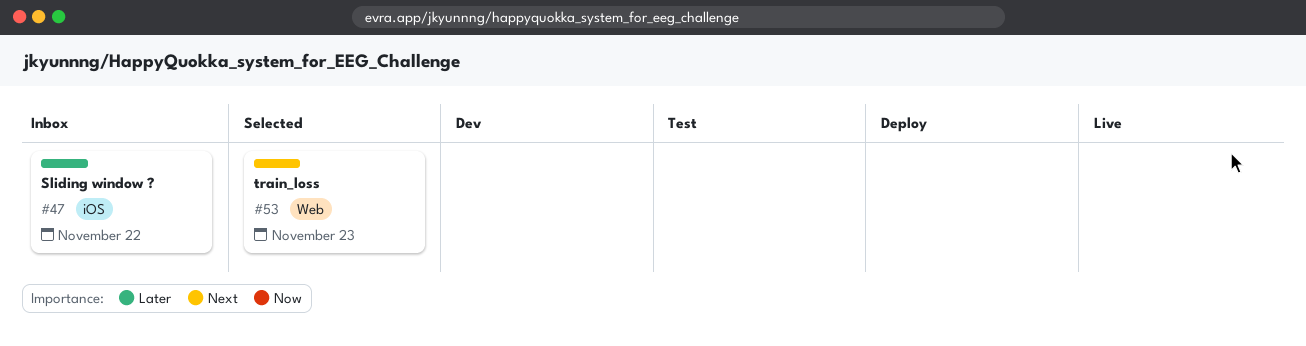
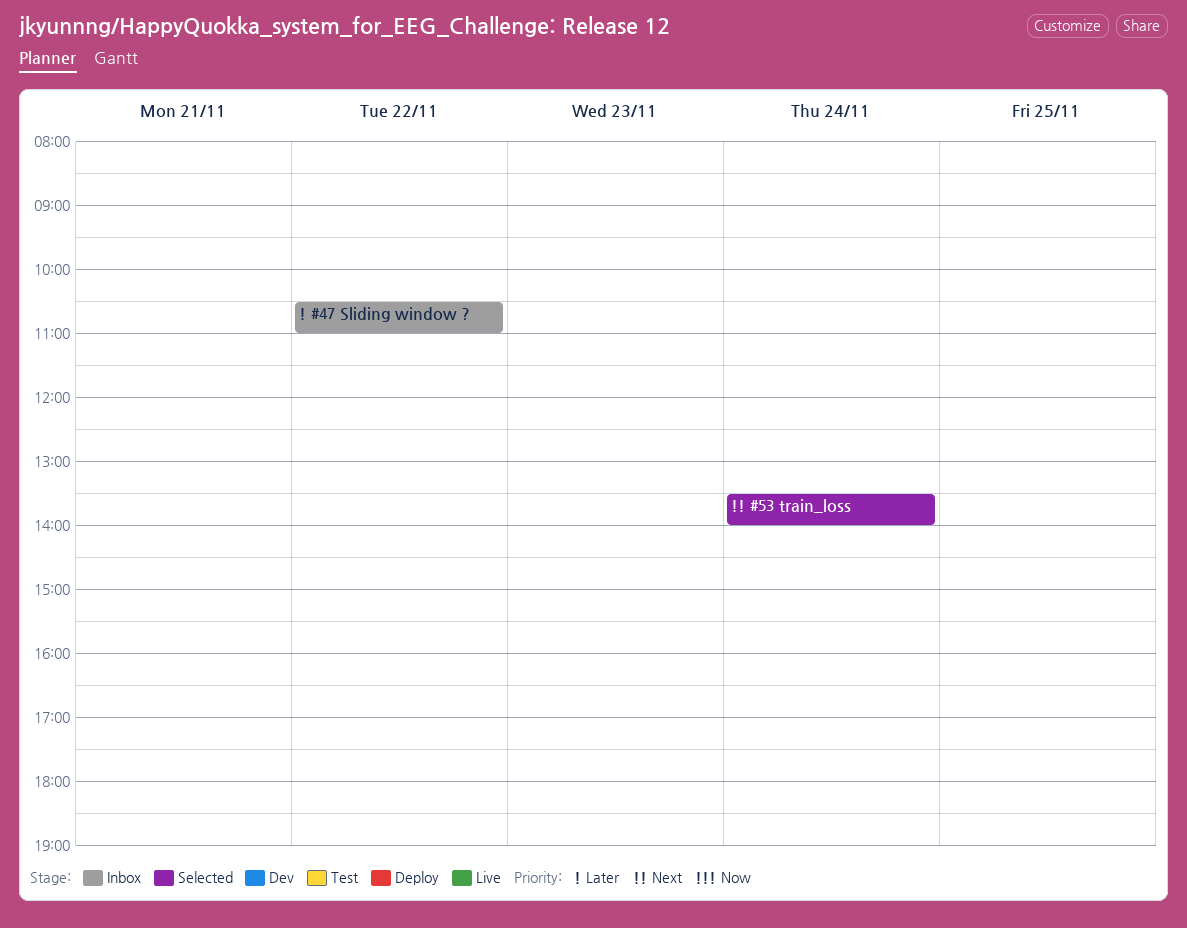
#53, day: Nov 23 -> Nov 24

